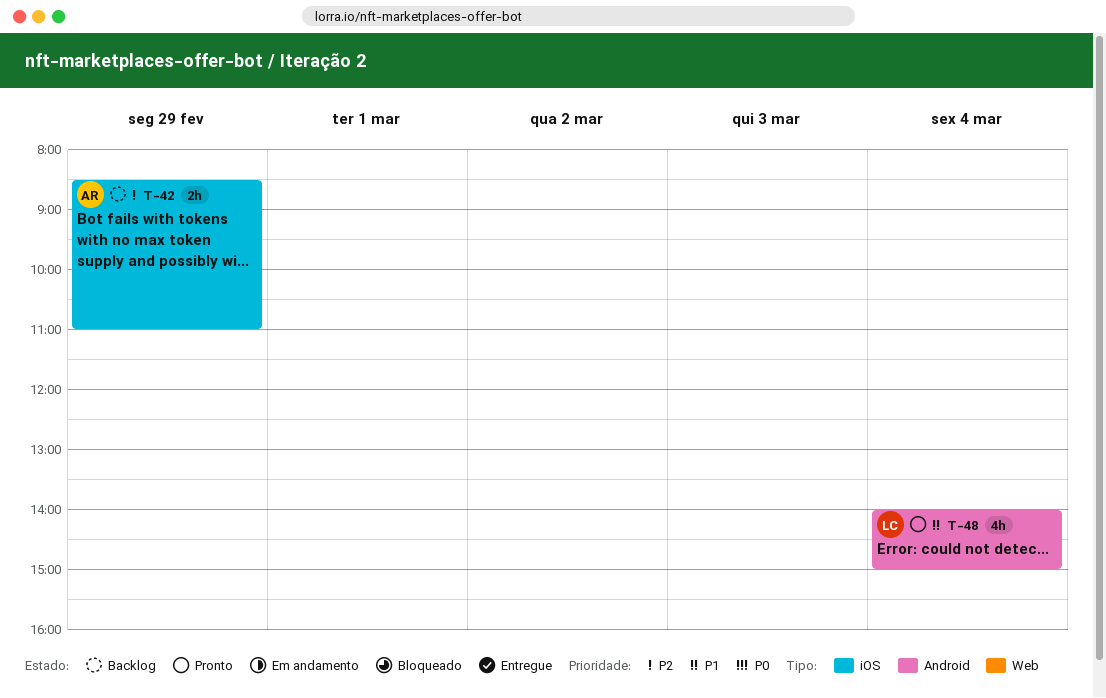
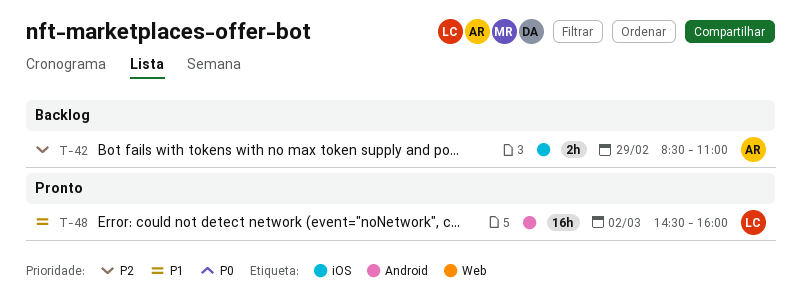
T-48, estimate: 4h -> 16h
T-48, day: Mar 4 -> Mar 2
T-48, begins: 14:00 -> 14:30
T-48, ends: 15:00 -> 16:00

